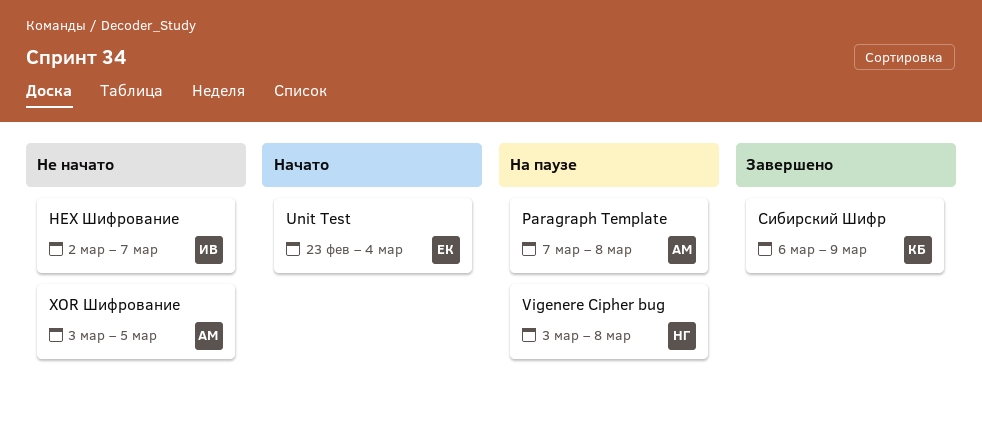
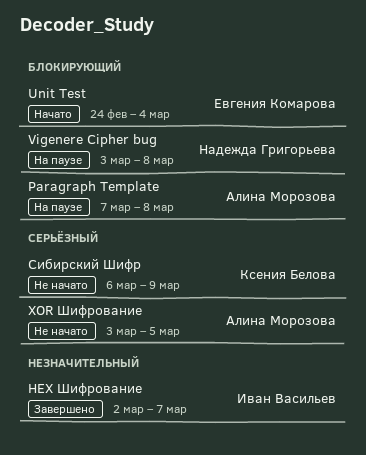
HEX Шифрование, status: Не начато -> Завершено
Unit Test, start: Feb 23 -> Feb 24
Сибирский Шифр, status: Завершено -> Не начато

